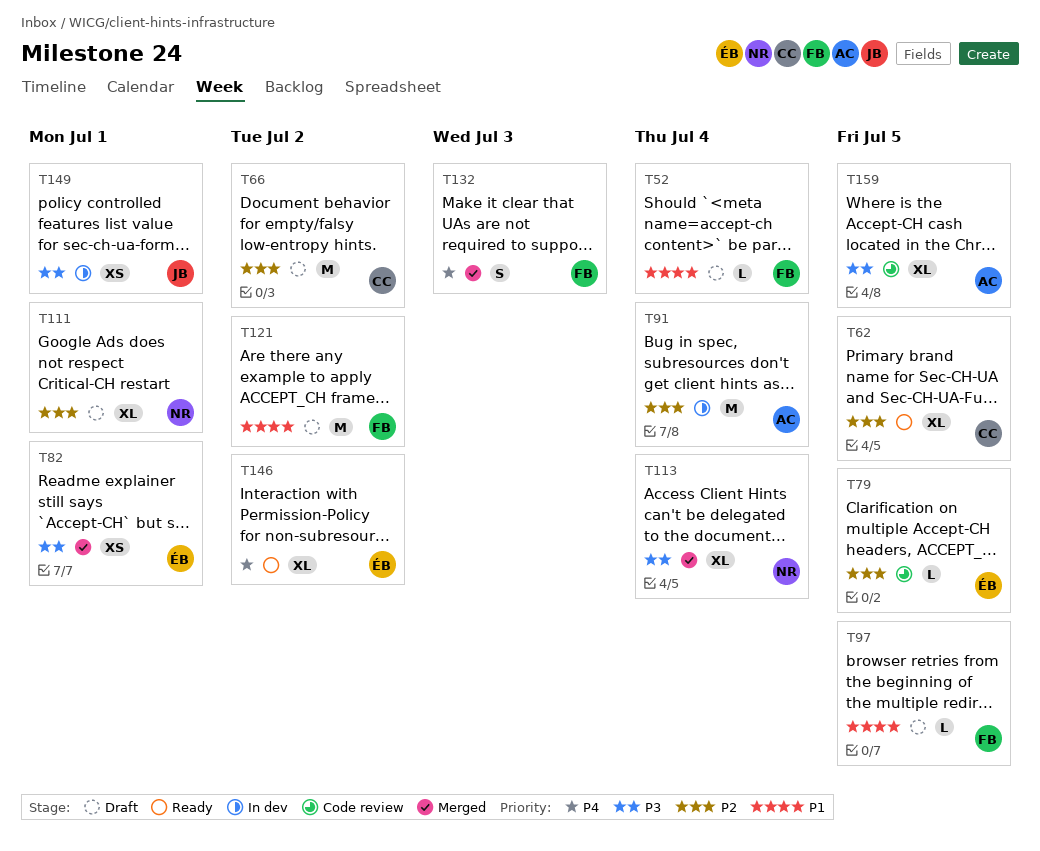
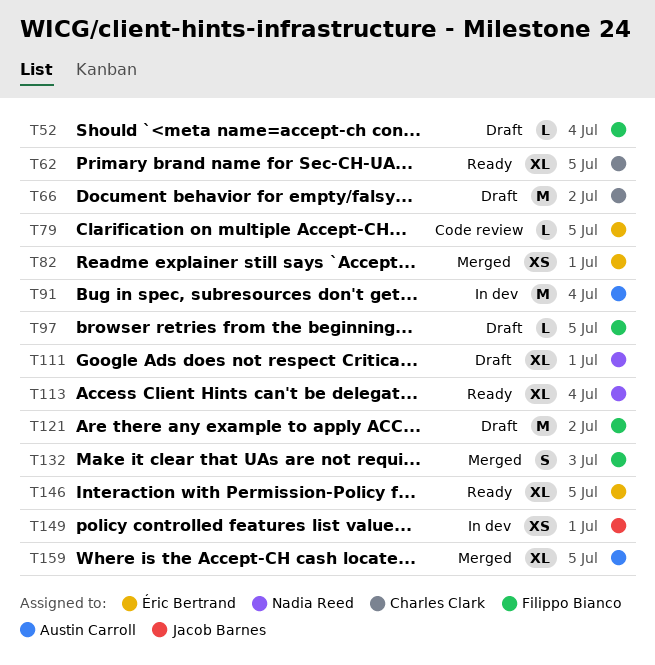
T113, status: Merged -> Ready
T146, due: Jul 2 -> Jul 5
T159, status: Code review -> Merged

